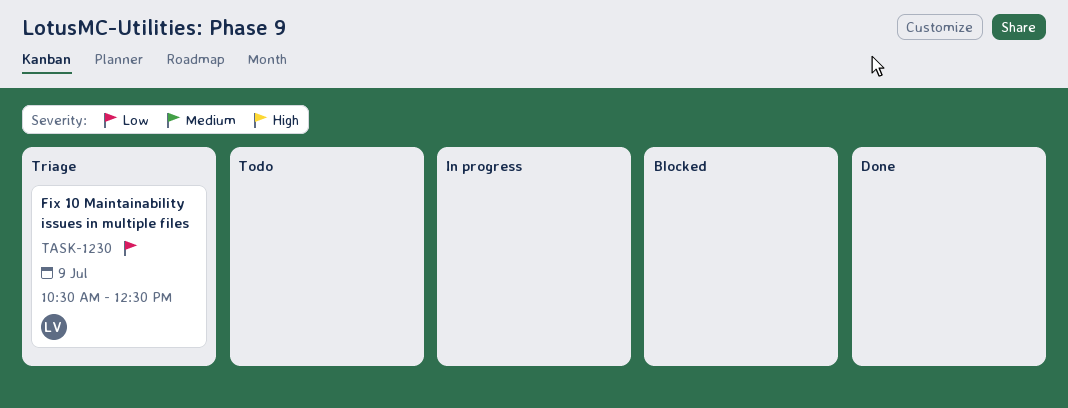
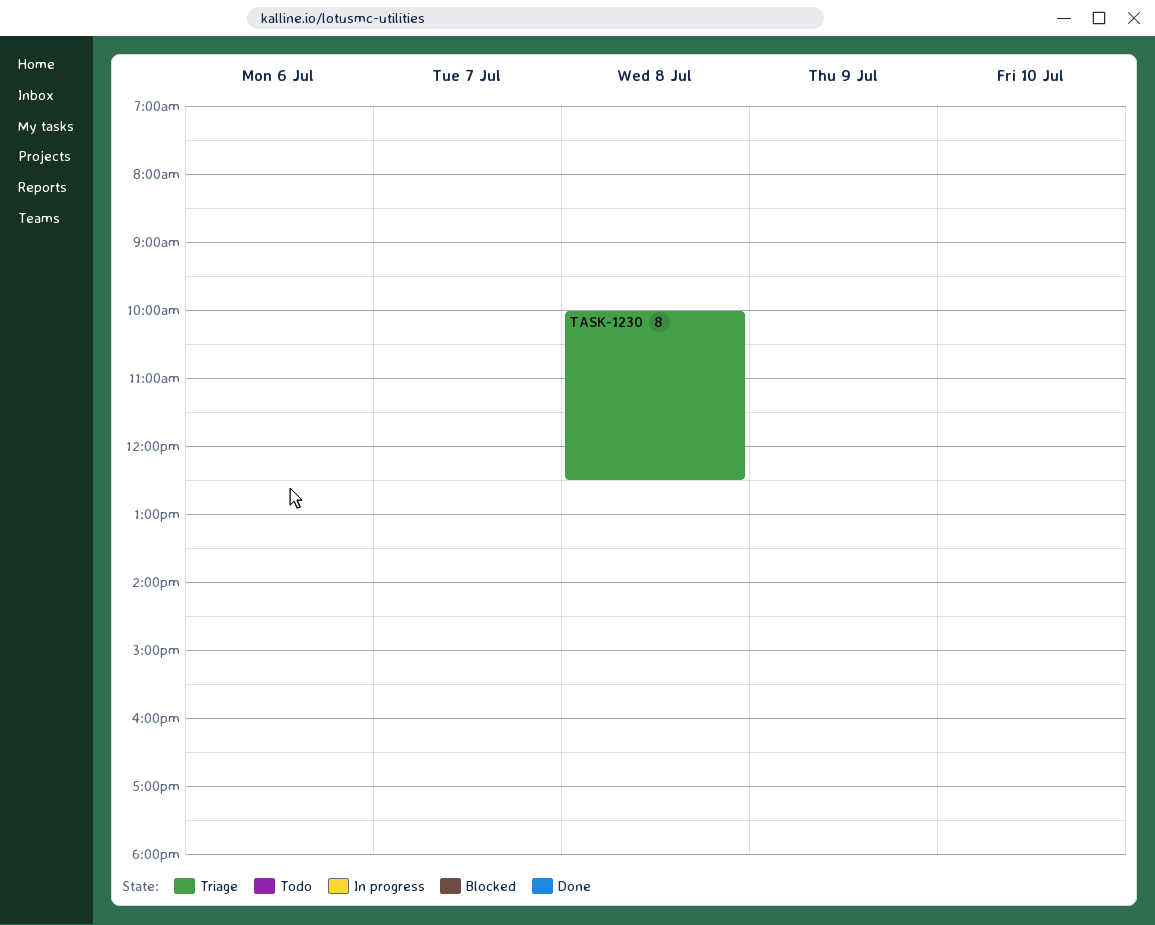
TASK-1230, day: Jul 9 -> Jul 8
TASK-1230, begins: 10:30 -> 10:00

